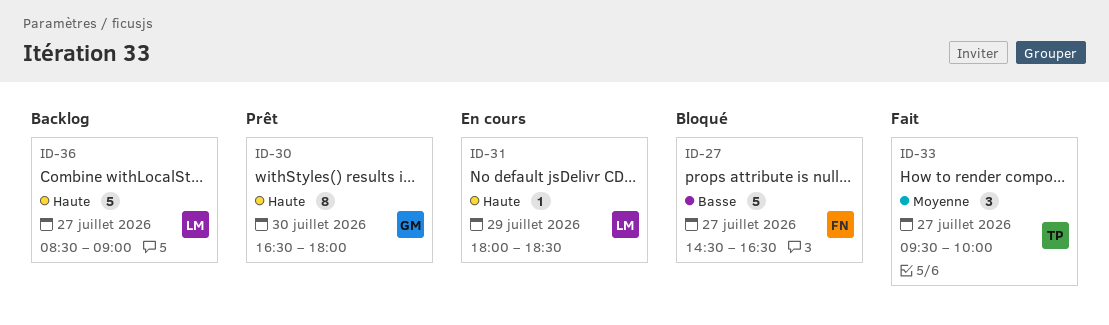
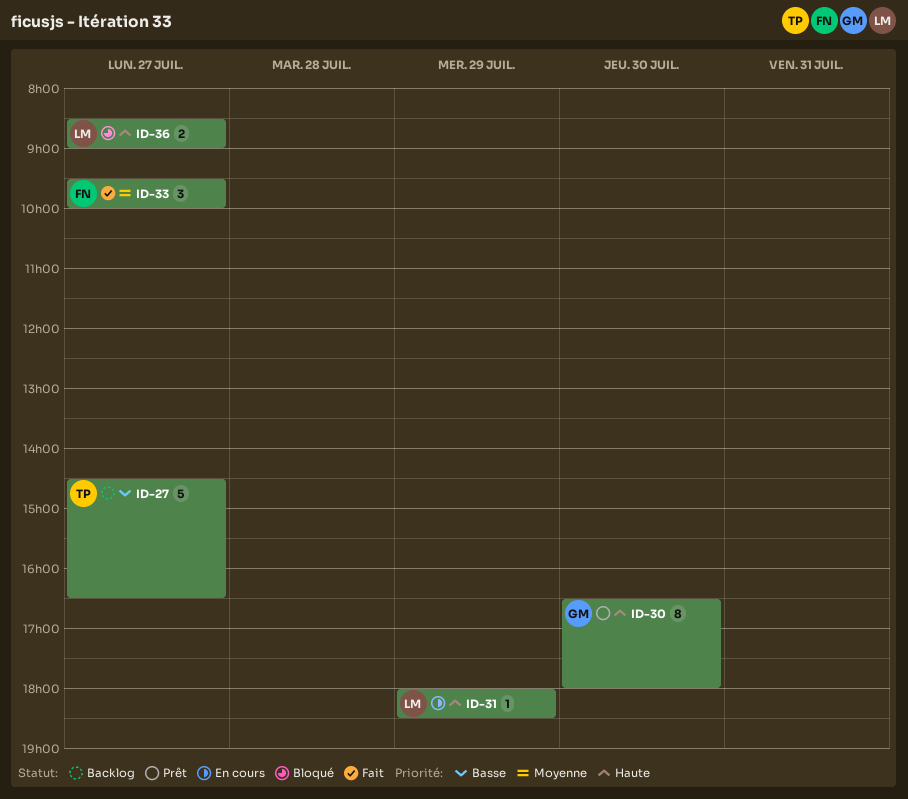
ID-27, status: Bloqué -> Backlog
ID-27, owner: FN -> TP
ID-33, owner: TP -> FN
ID-36, status: Backlog -> Bloqué
ID-36, estimate: 5 -> 2

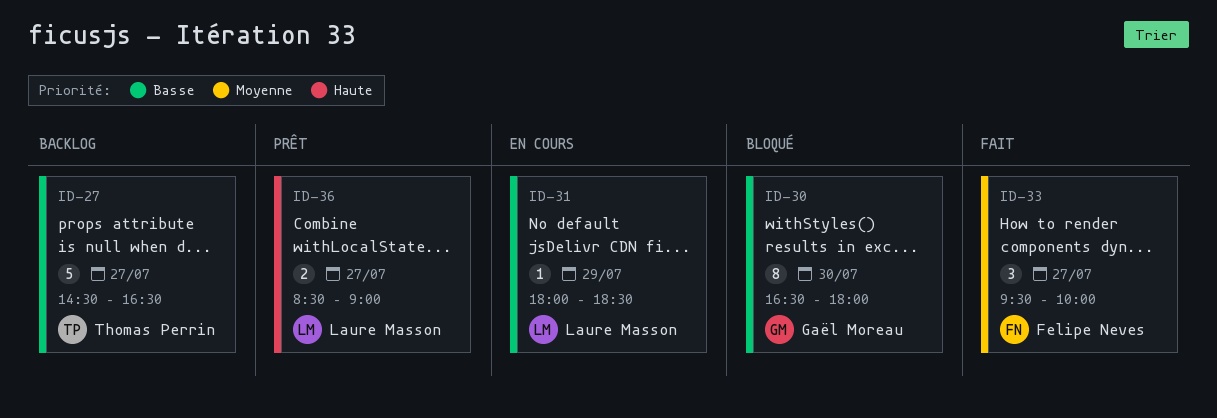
ID-30, status: Prêt -> Bloqué
ID-30, priority: Haute -> Basse
ID-31, priority: Haute -> Basse
ID-36, status: Bloqué -> Prêt

